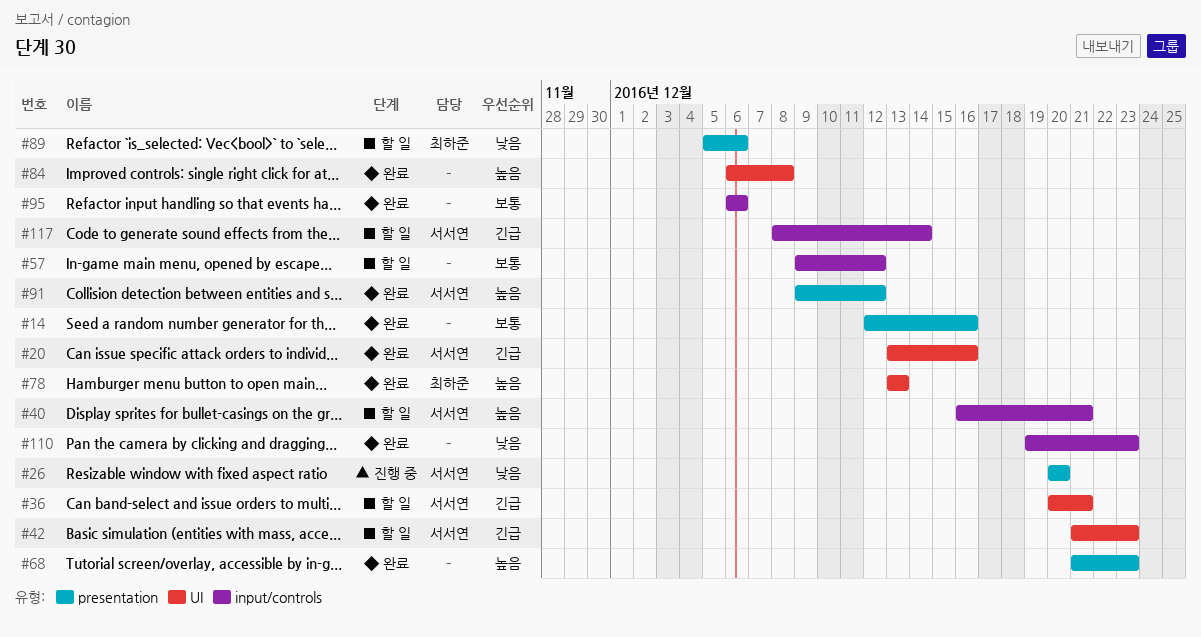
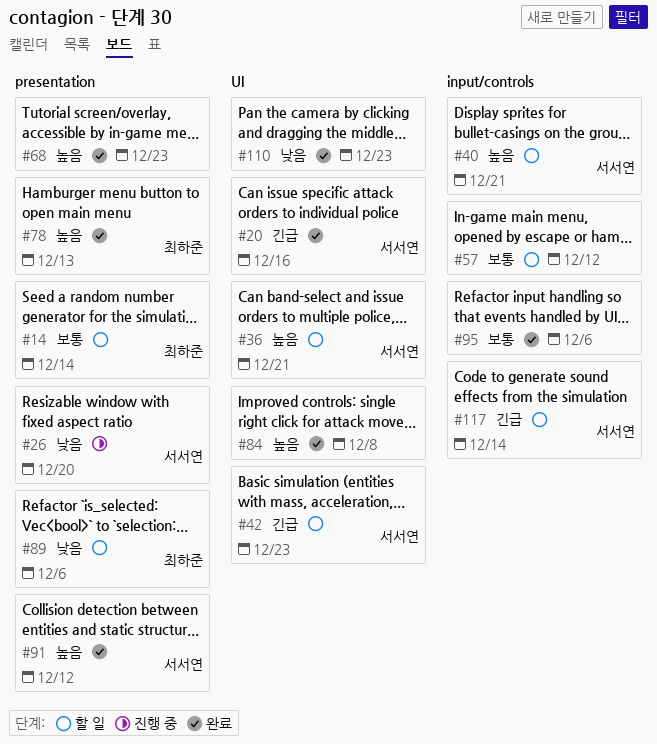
#14, status: 완료 -> 할 일
#14, owner: none -> 최하준
#14, due: Dec 16 -> Dec 14
#36, priority: 긴급 -> 높음
#78, label: UI -> presentation
#110, label: input/controls -> UI

